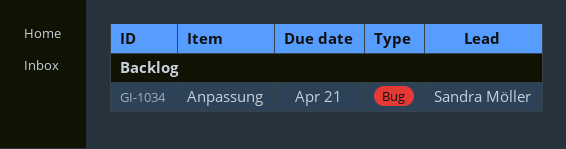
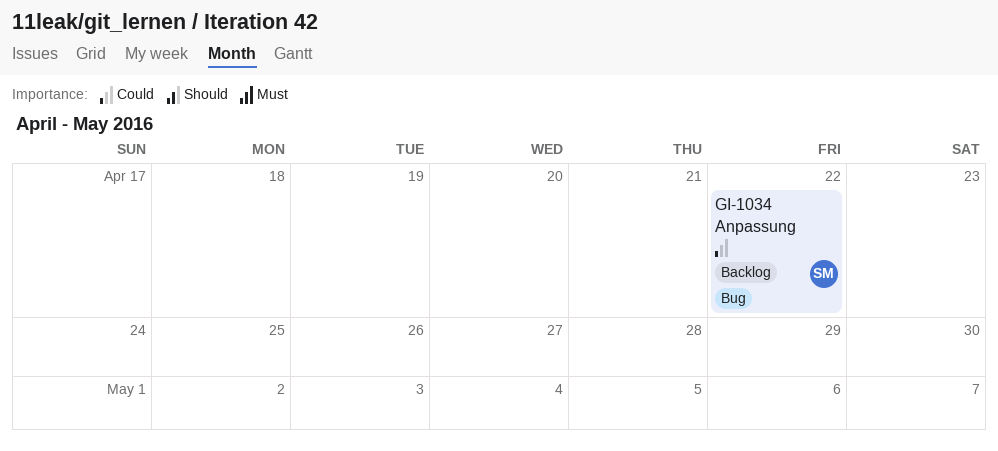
GI-1034, due: Apr 21 -> Apr 22

